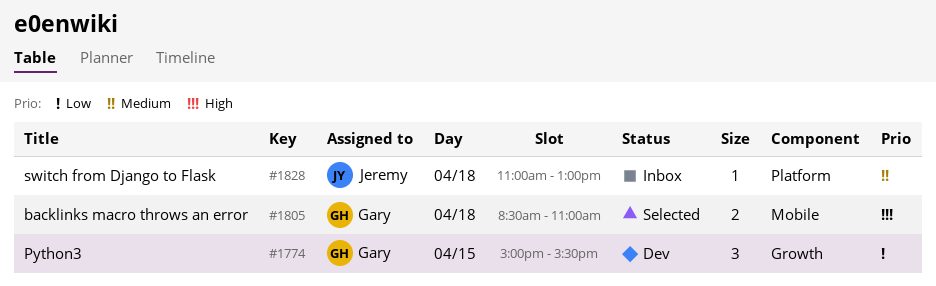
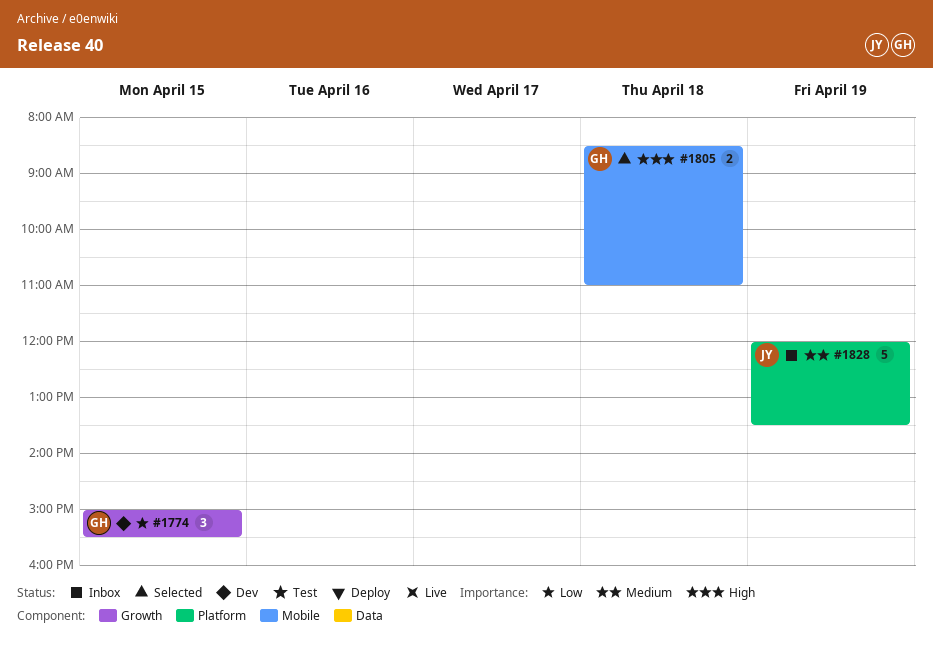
#1828, estimate: 1 -> 5
#1828, day: Apr 18 -> Apr 19
#1828, begins: 11:00 -> 12:00
#1828, ends: 13:00 -> 13:30

